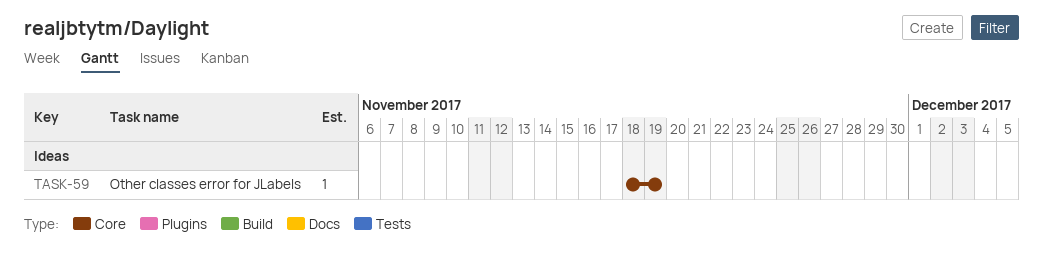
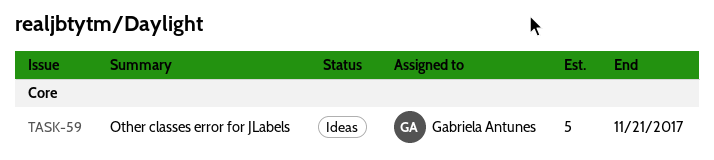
TASK-59, estimate: 1 -> 5
TASK-59, due: Nov 19 -> Nov 21

